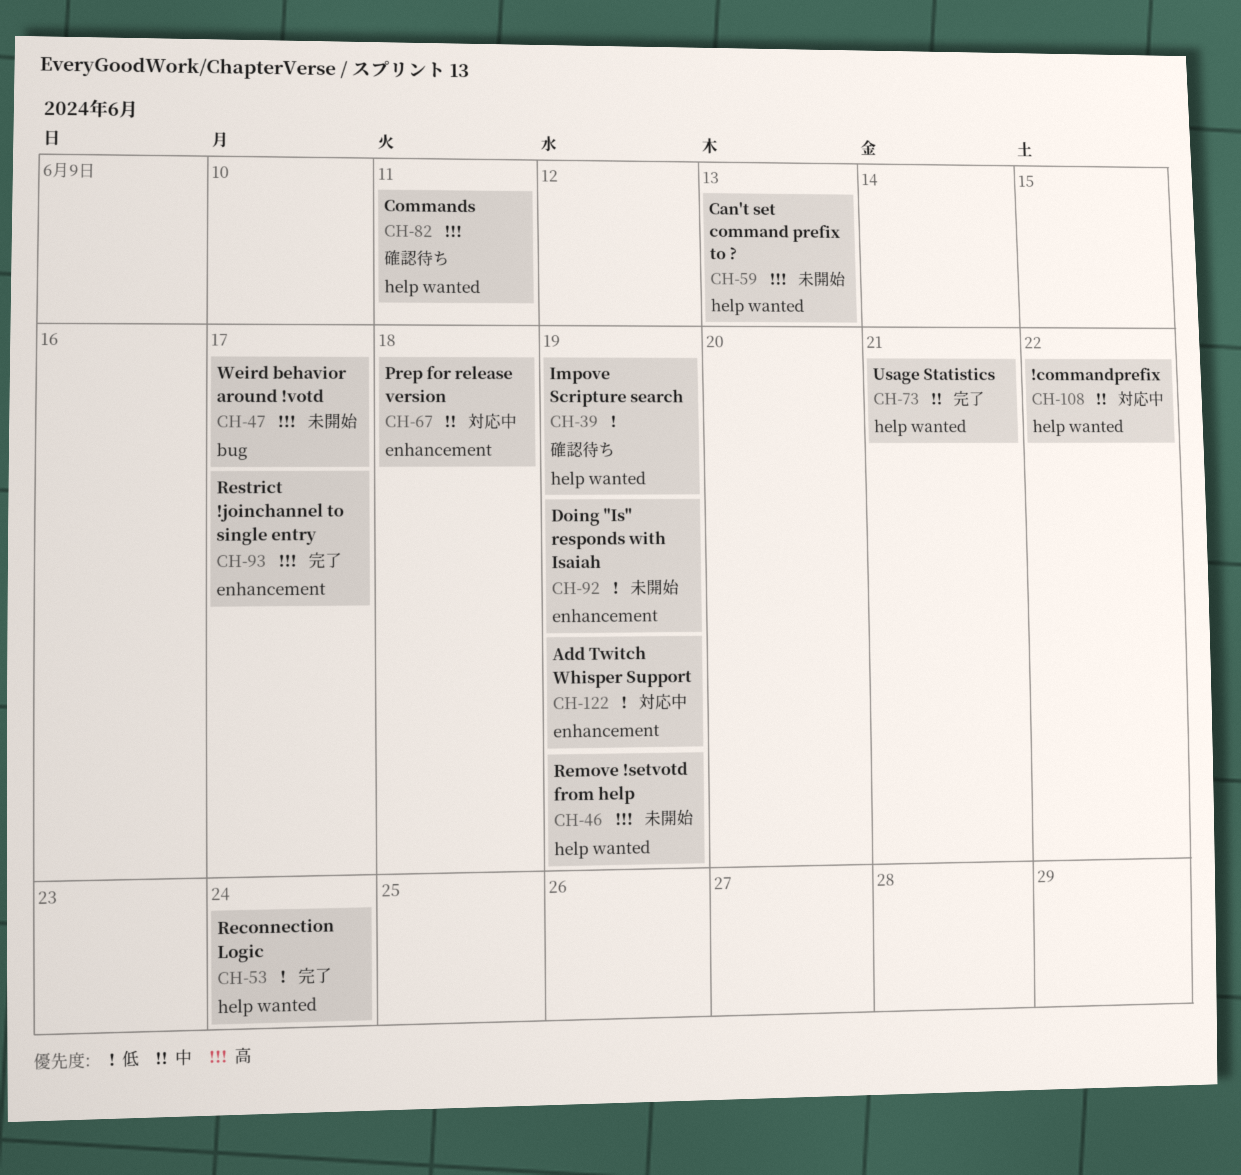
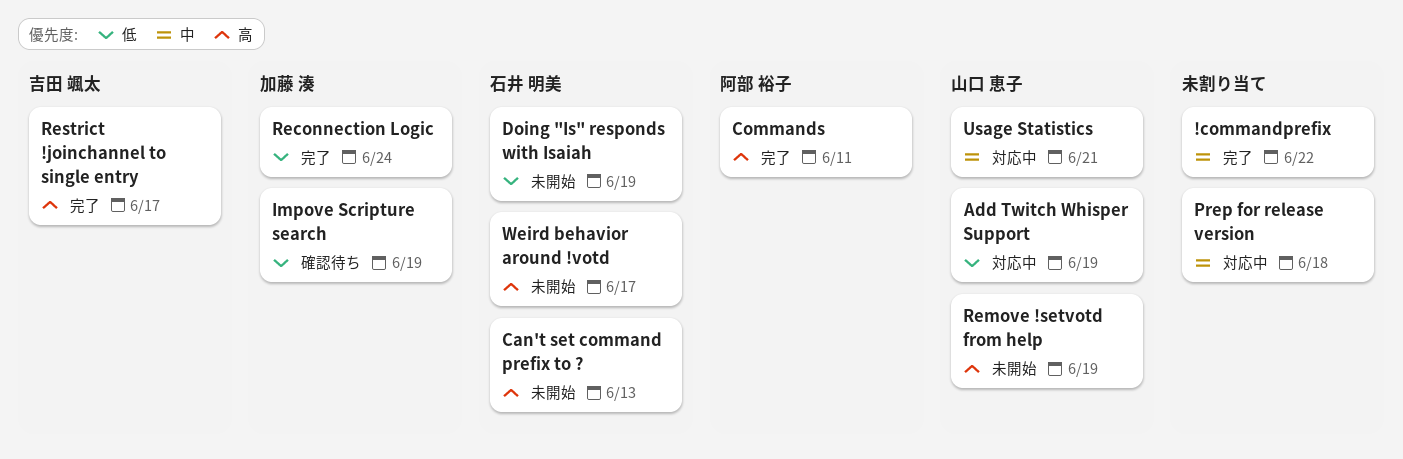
!commandprefix, status: 対応中 -> 完了
Commands, status: 確認待ち -> 完了
Usage Statistics, status: 完了 -> 対応中

